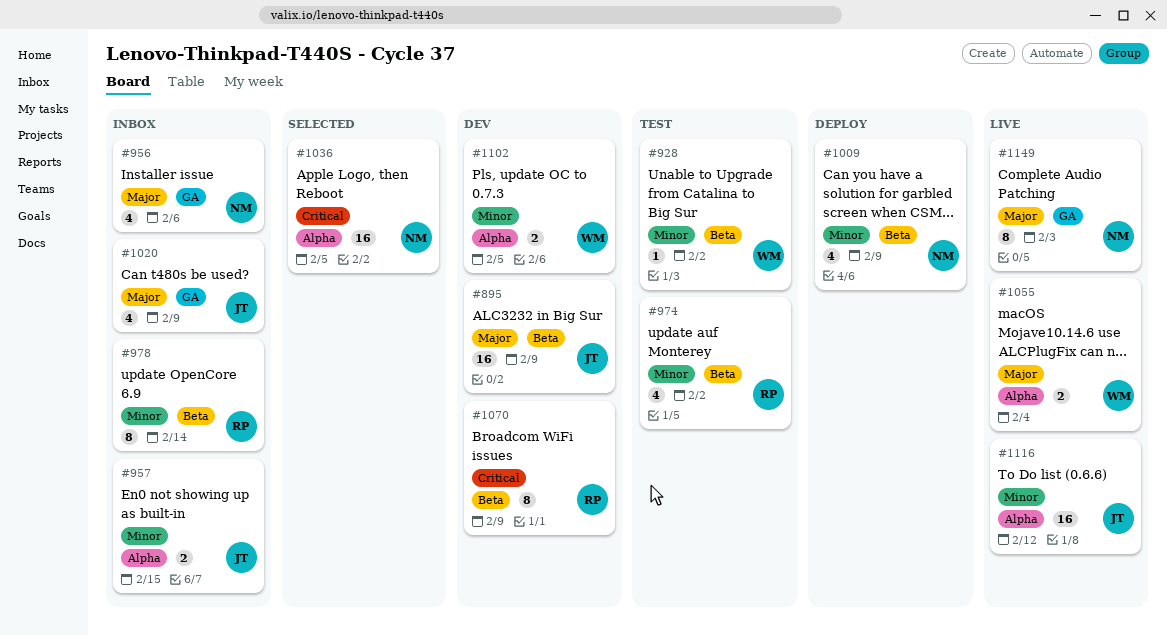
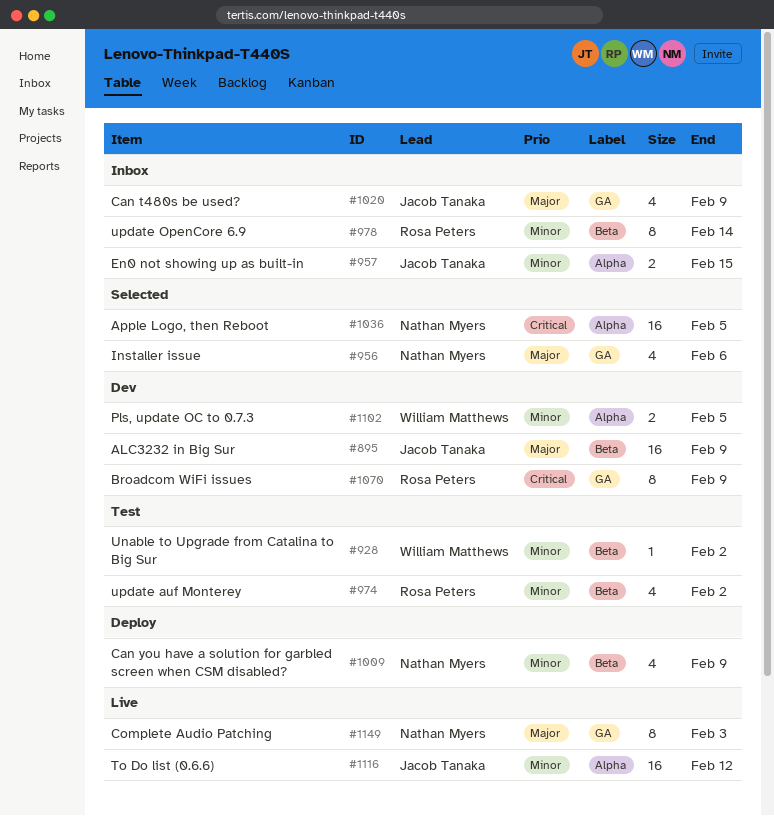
#956, status: Inbox -> Selected
#1055: present -> none
#1070, label: Beta -> GA

